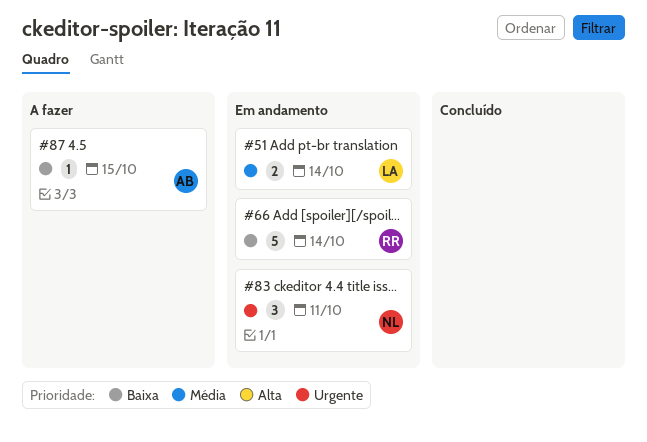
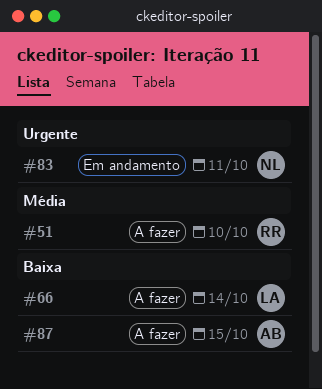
#51, status: Em andamento -> A fazer
#51, owner: LA -> RR
#51, due: Oct 14 -> Oct 10
#66, status: Em andamento -> A fazer
#66, owner: RR -> LA

